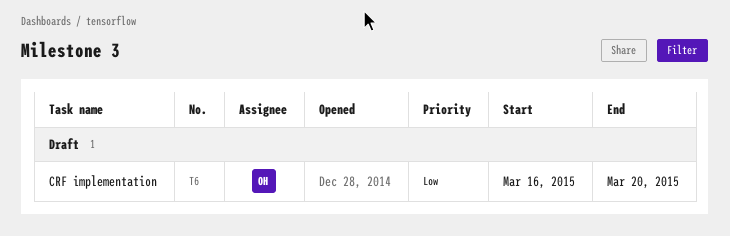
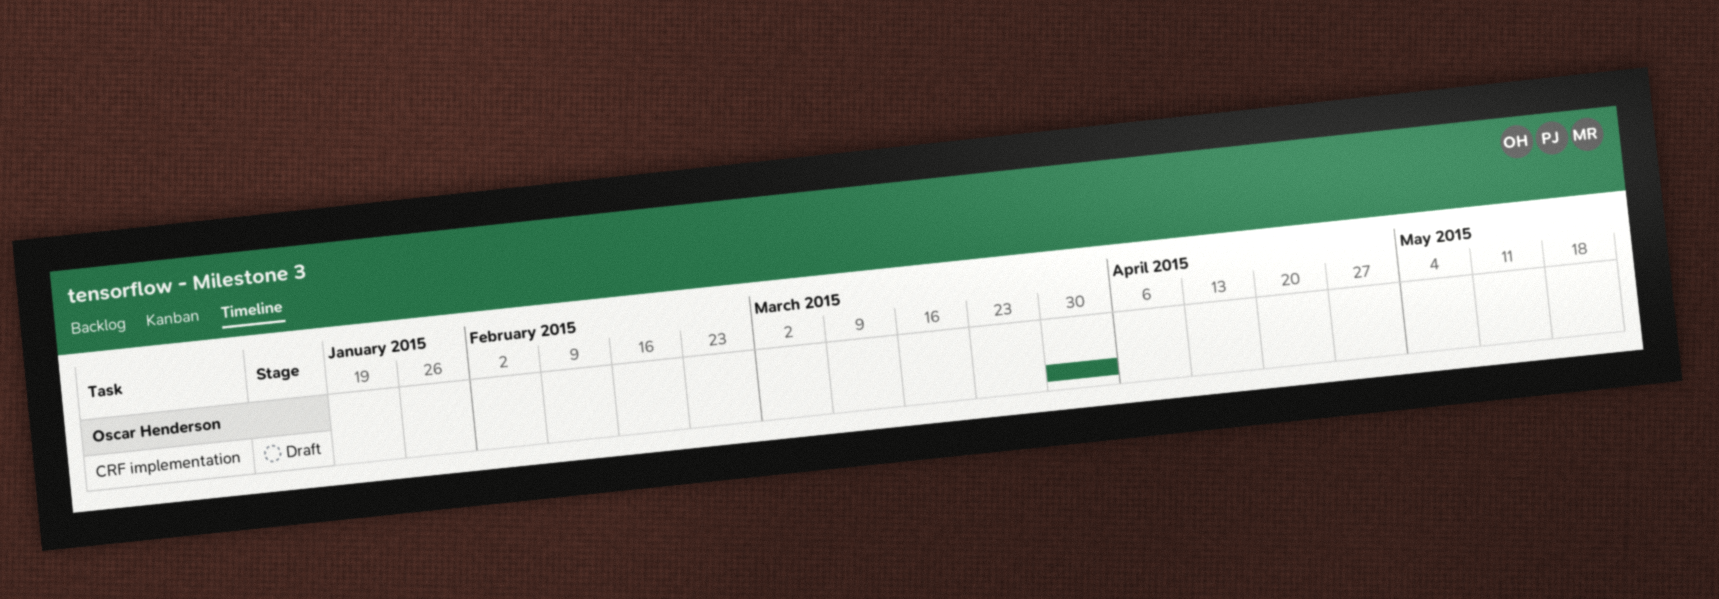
CRF implementation, start: Mar 16 -> Mar 30
CRF implementation, due: Mar 20 -> Apr 3

